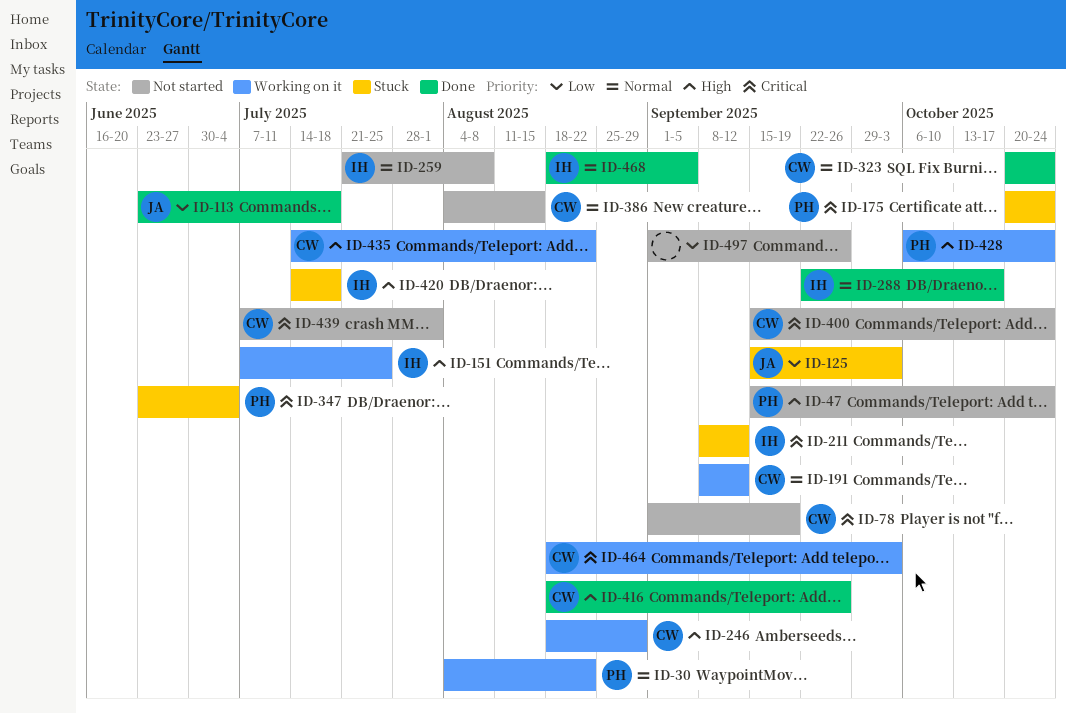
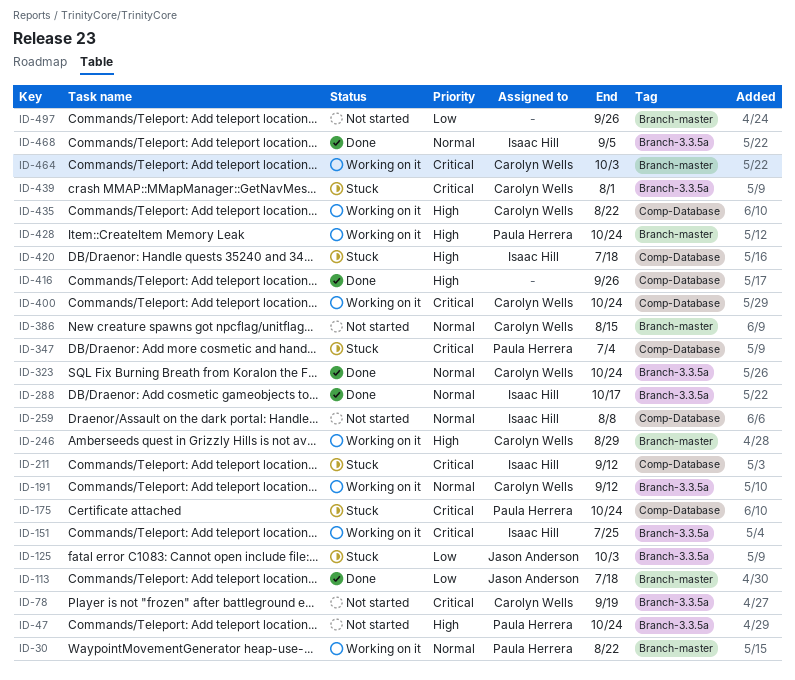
ID-151, priority: High -> Critical
ID-400, status: Not started -> Working on it
ID-416, owner: Carolyn Wells -> none
ID-439, status: Not started -> Stuck

